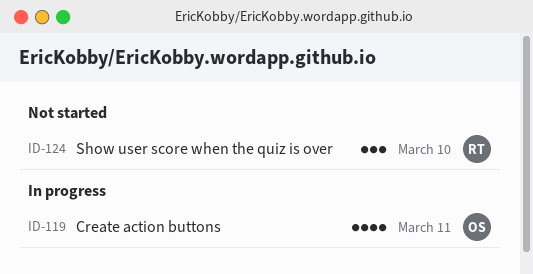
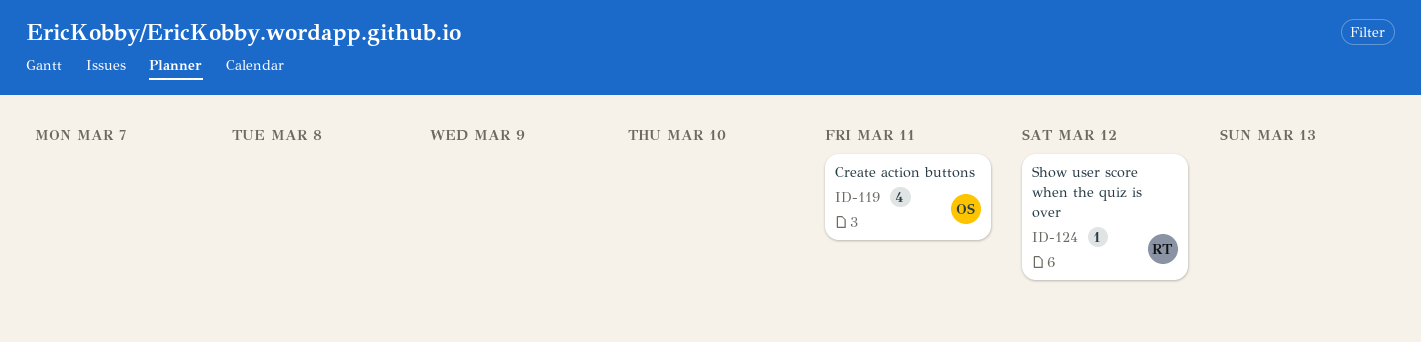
ID-124, estimate: 3 -> 1
ID-124, due: Mar 10 -> Mar 12

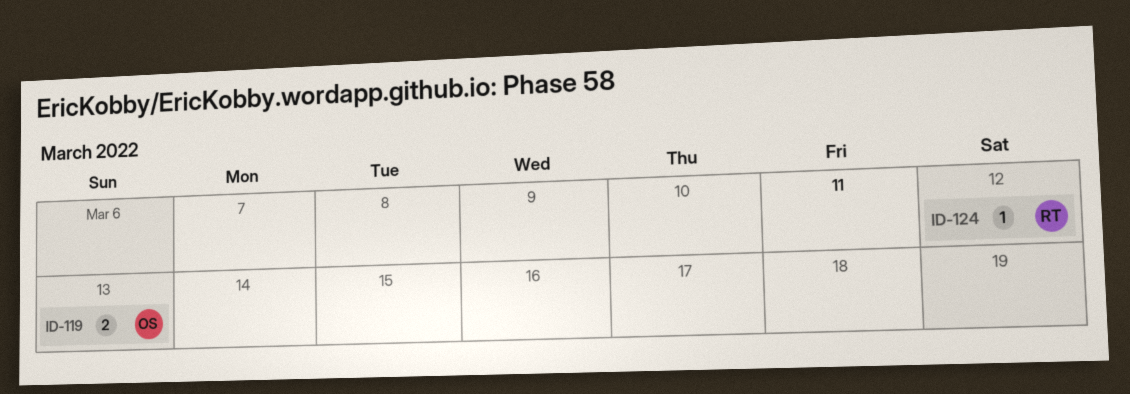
ID-119, estimate: 4 -> 2
ID-119, due: Mar 11 -> Mar 13

